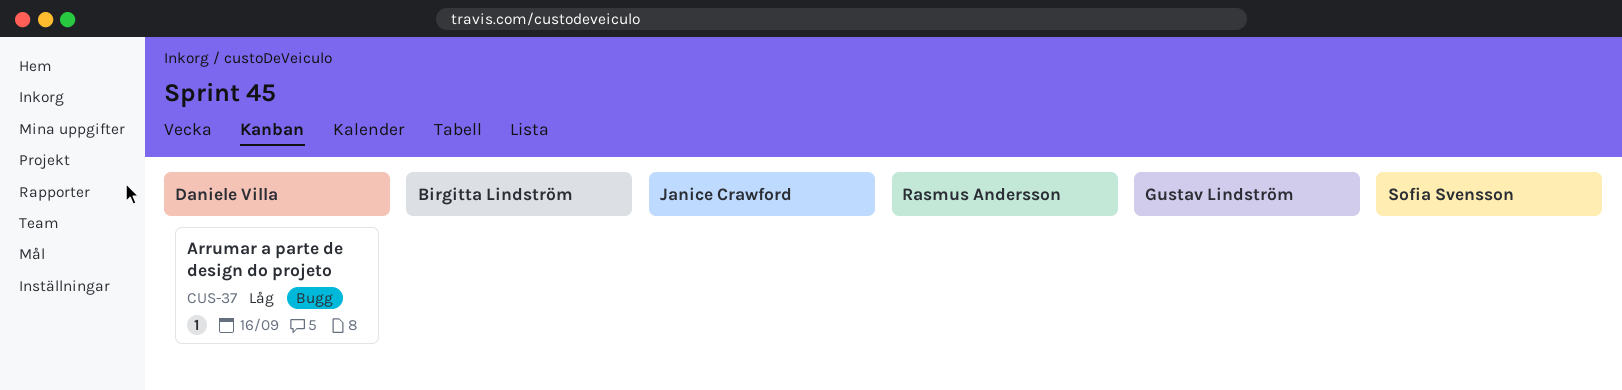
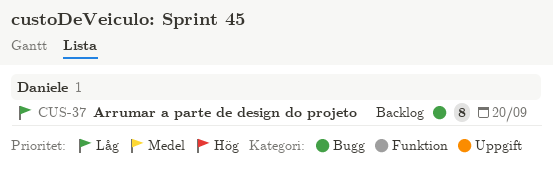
CUS-37, estimate: 1 -> 8
CUS-37, due: Sep 16 -> Sep 20

